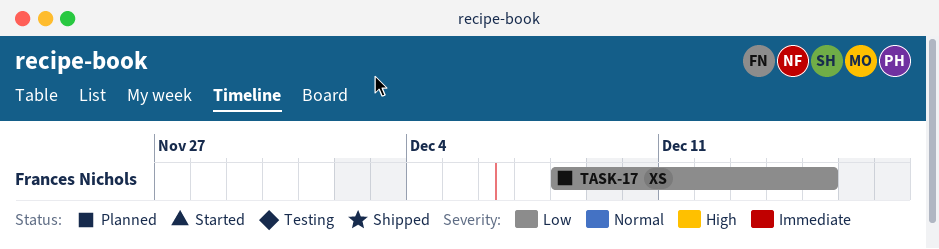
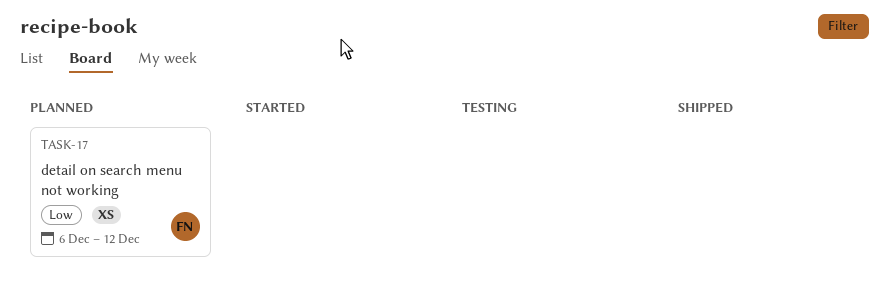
TASK-17, start: Dec 8 -> Dec 6
TASK-17, due: Dec 15 -> Dec 12

